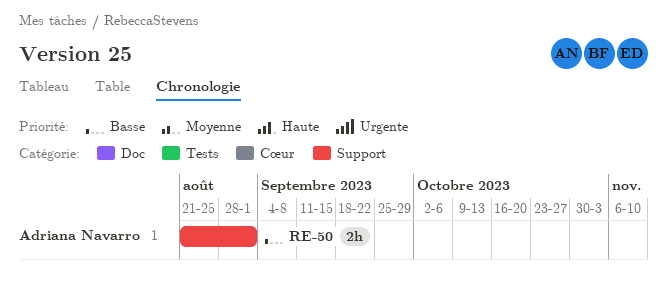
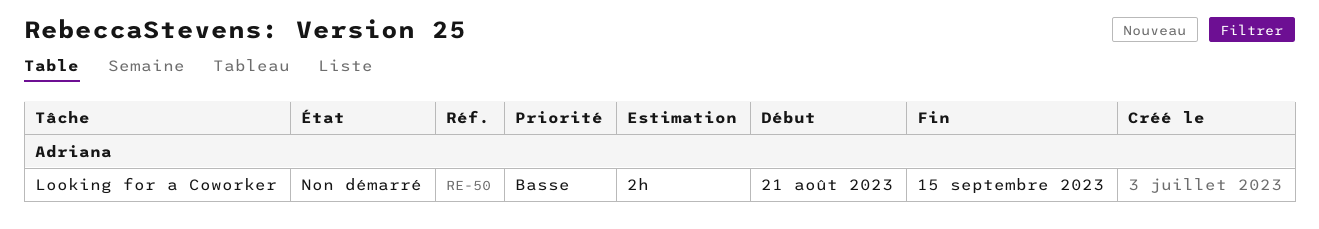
RE-50, due: Sep 1 -> Sep 15

